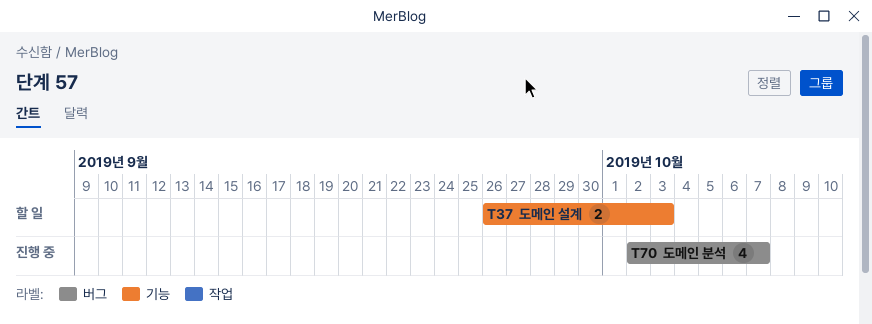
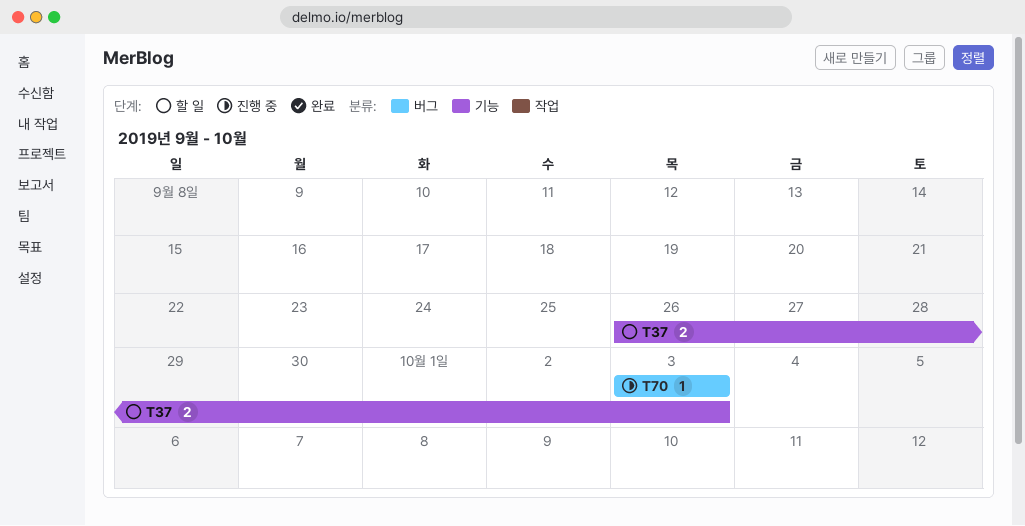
T70, estimate: 4 -> 1
T70, start: Oct 2 -> Oct 3
T70, due: Oct 7 -> Oct 3

